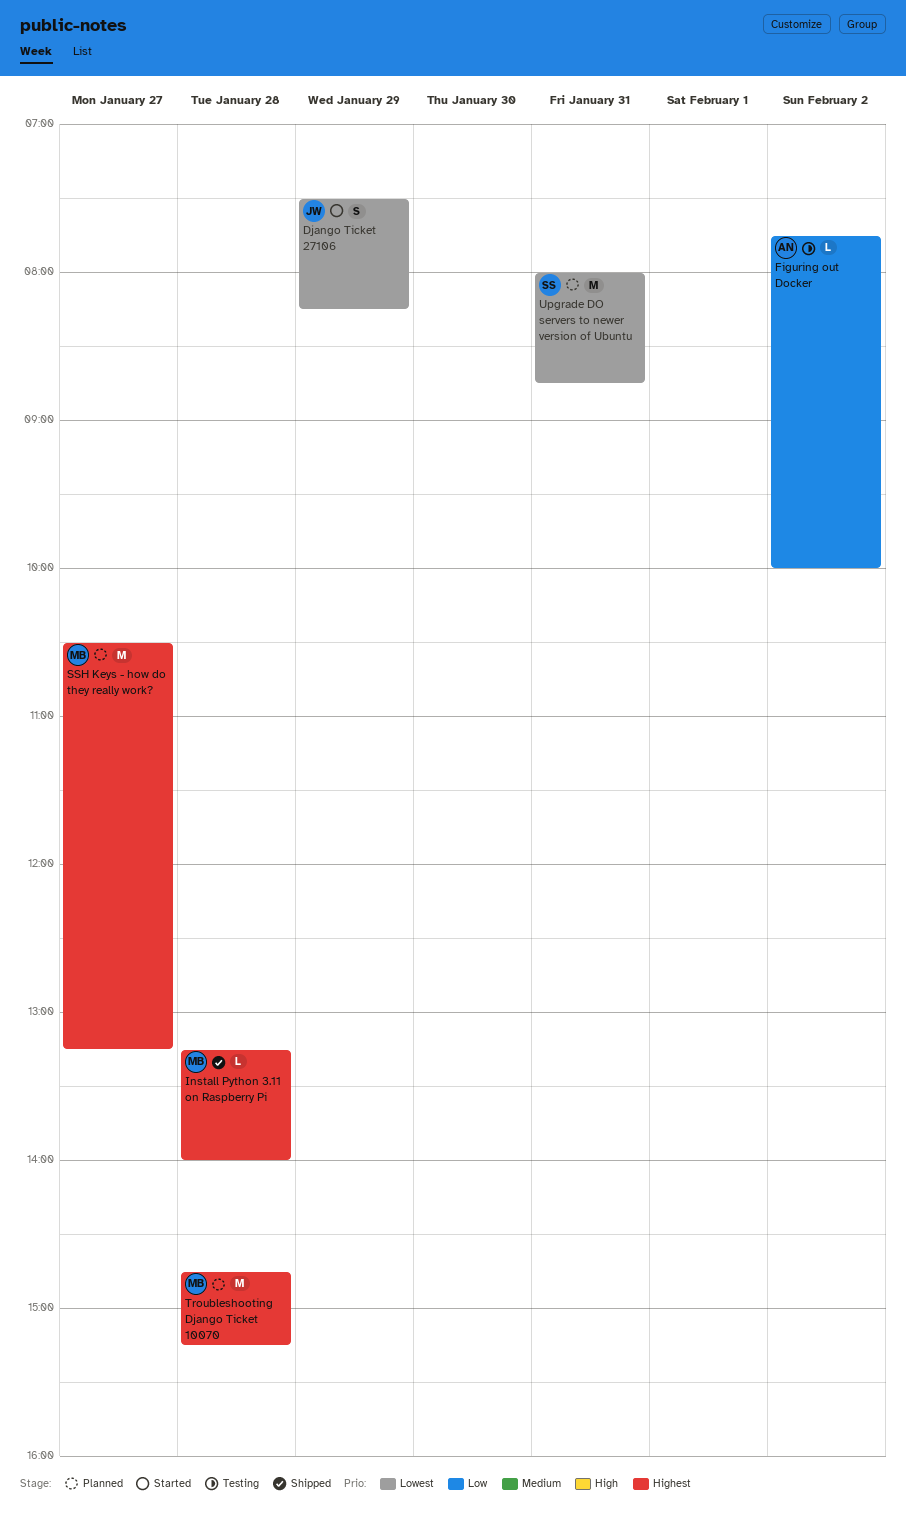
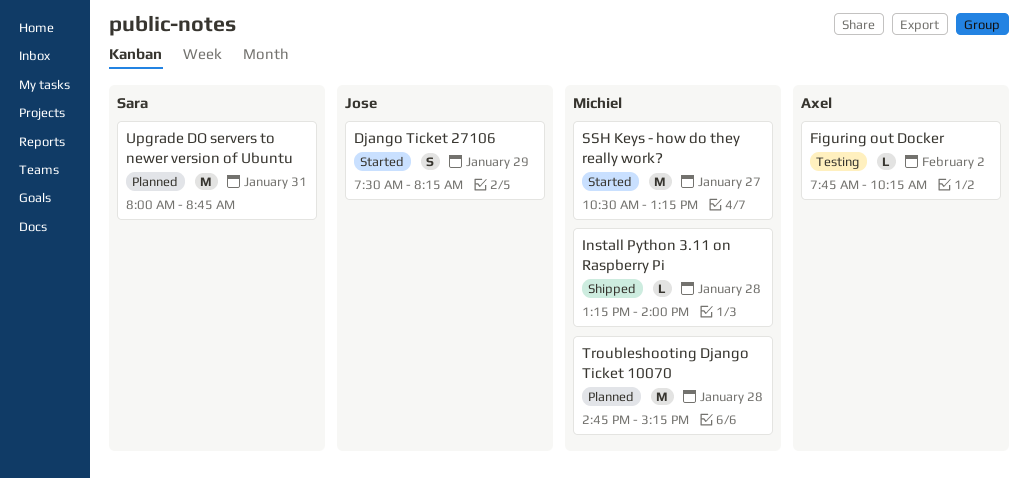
Figuring out Docker, ends: 10:00 -> 10:15
SSH Keys - how do they really work?, status: Planned -> Started

